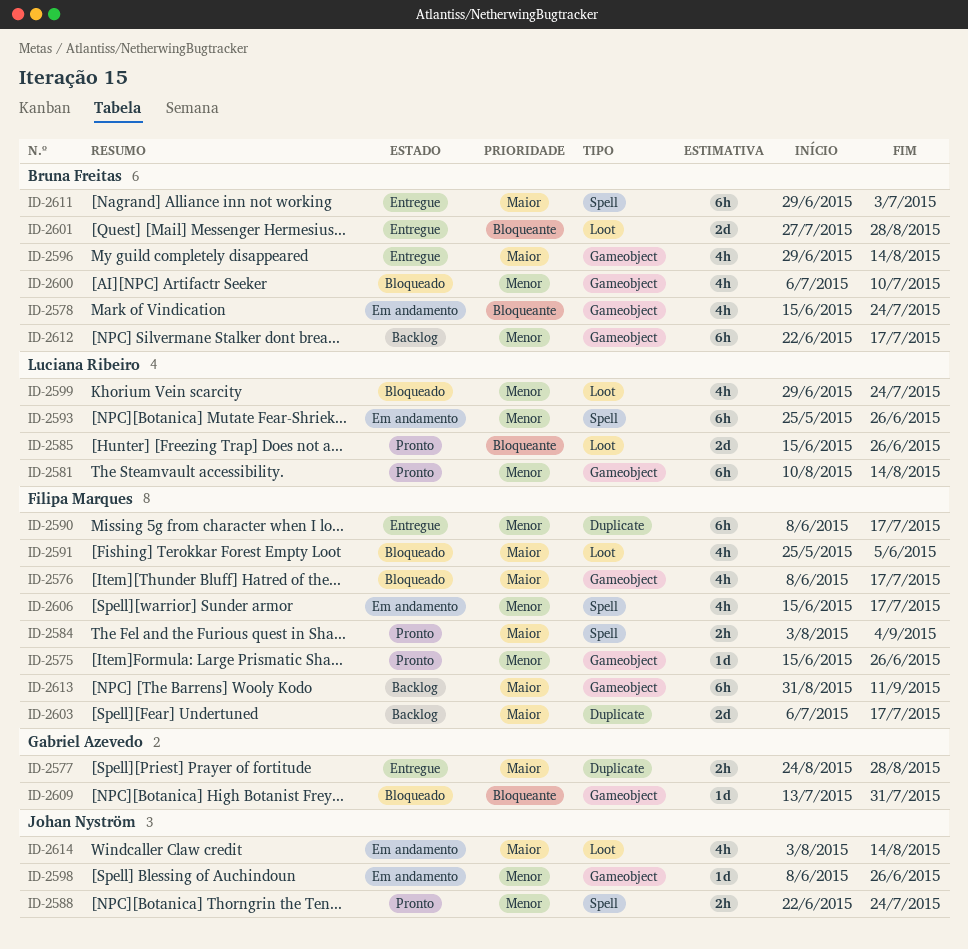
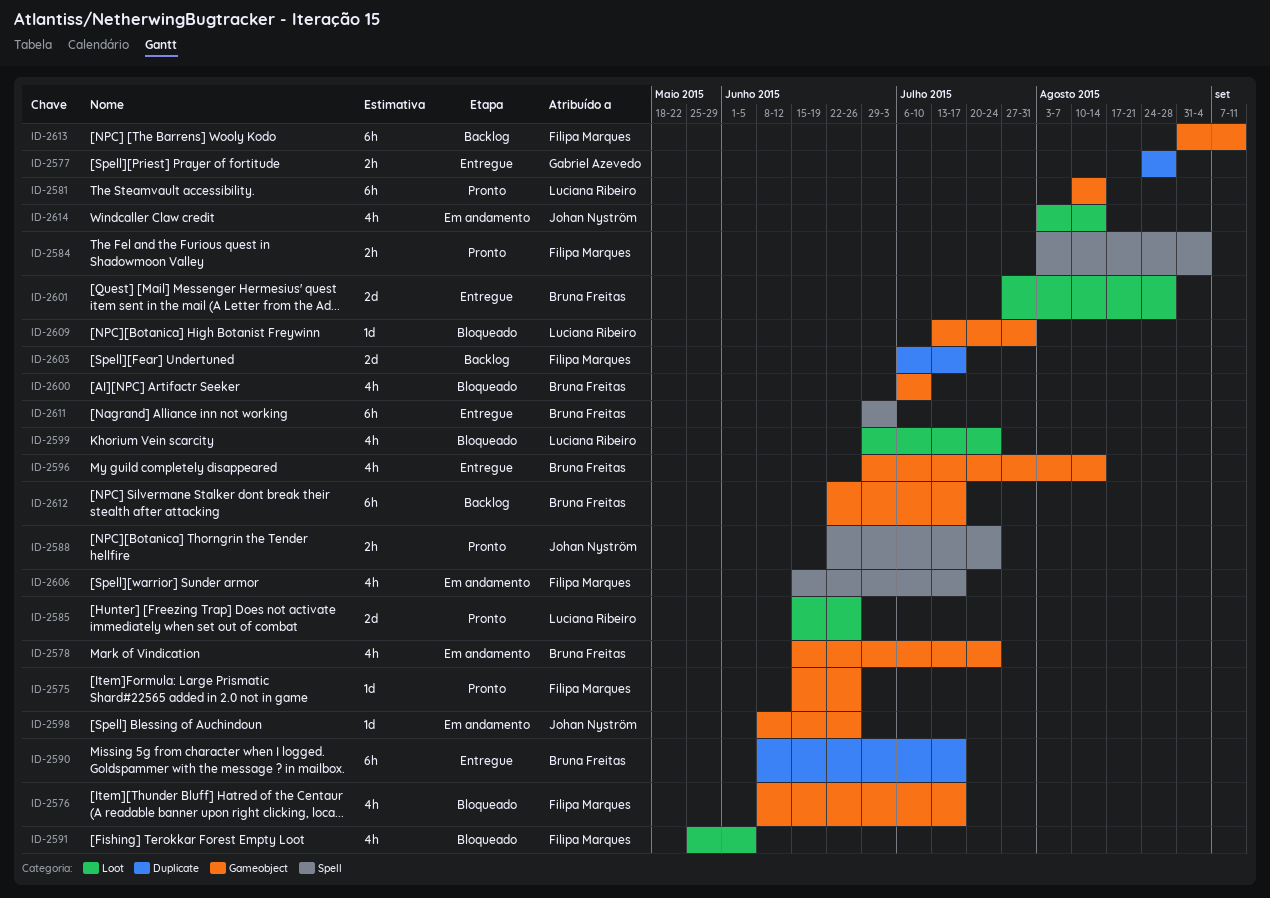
ID-2590, owner: Filipa Marques -> Bruna Freitas
ID-2593: present -> none
ID-2609, owner: Gabriel Azevedo -> Luciana Ribeiro

